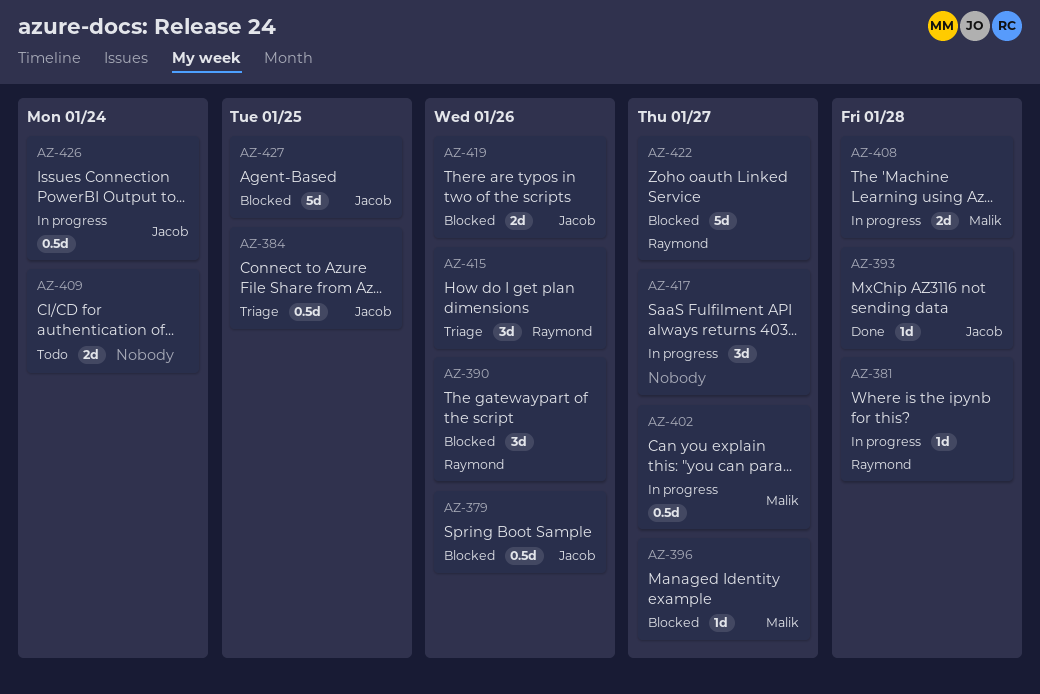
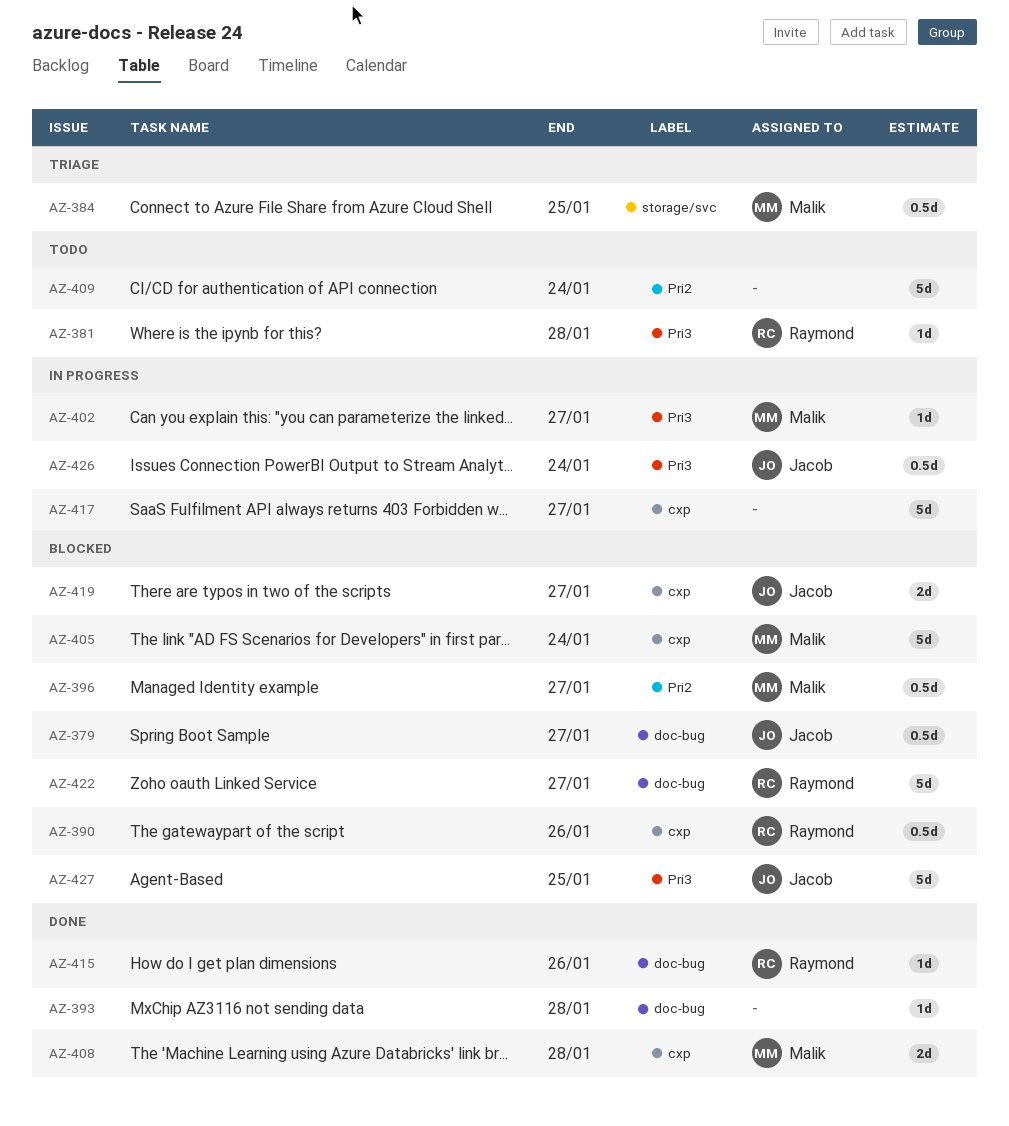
AZ-379, due: Jan 26 -> Jan 27
AZ-381, status: In progress -> Todo
AZ-384, owner: Jacob -> Malik
AZ-390, estimate: 3d -> 0.5d
AZ-393, owner: Jacob -> none
AZ-396, estimate: 1d -> 0.5d
AZ-402, estimate: 0.5d -> 1d
AZ-405: none -> present
AZ-408, status: In progress -> Done
AZ-409, estimate: 2d -> 5d
AZ-415, status: Triage -> Done
AZ-415, estimate: 3d -> 1d
AZ-417, estimate: 3d -> 5d
AZ-419, due: Jan 26 -> Jan 27

